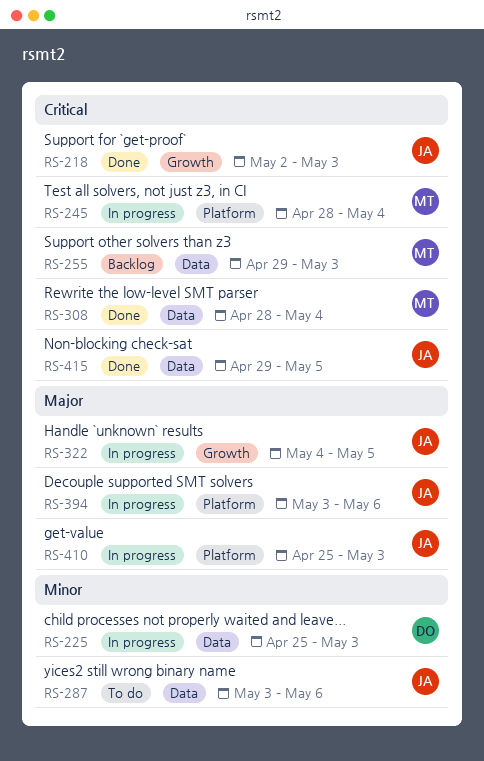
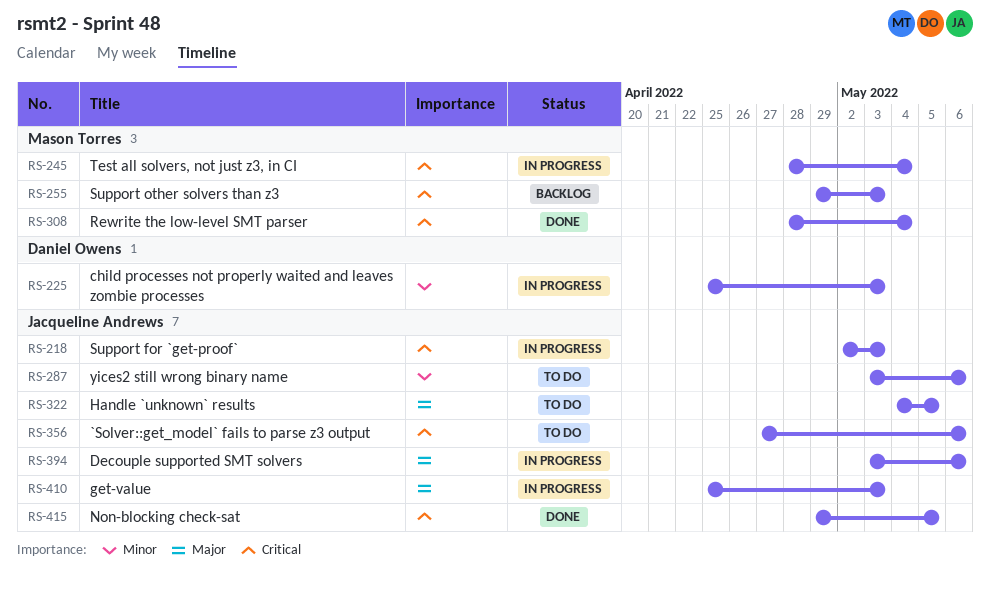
RS-218, status: Done -> In progress
RS-322, status: In progress -> To do
RS-356: none -> present

